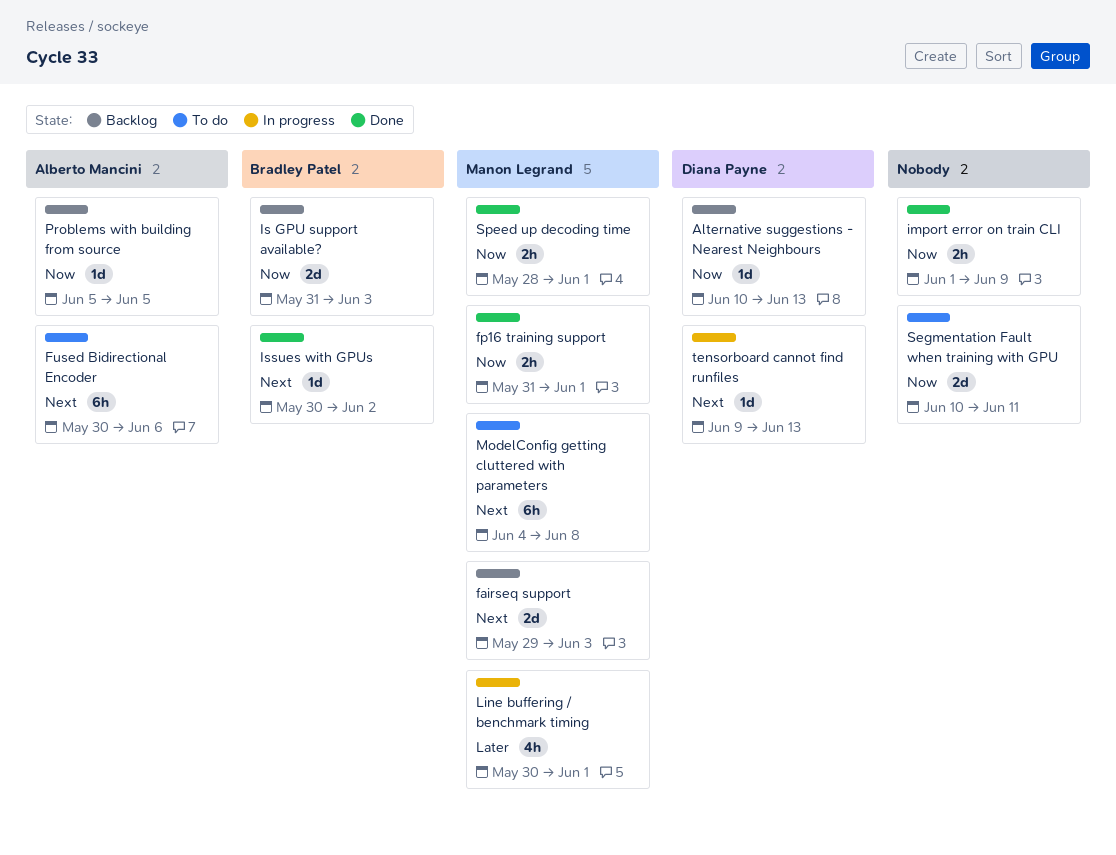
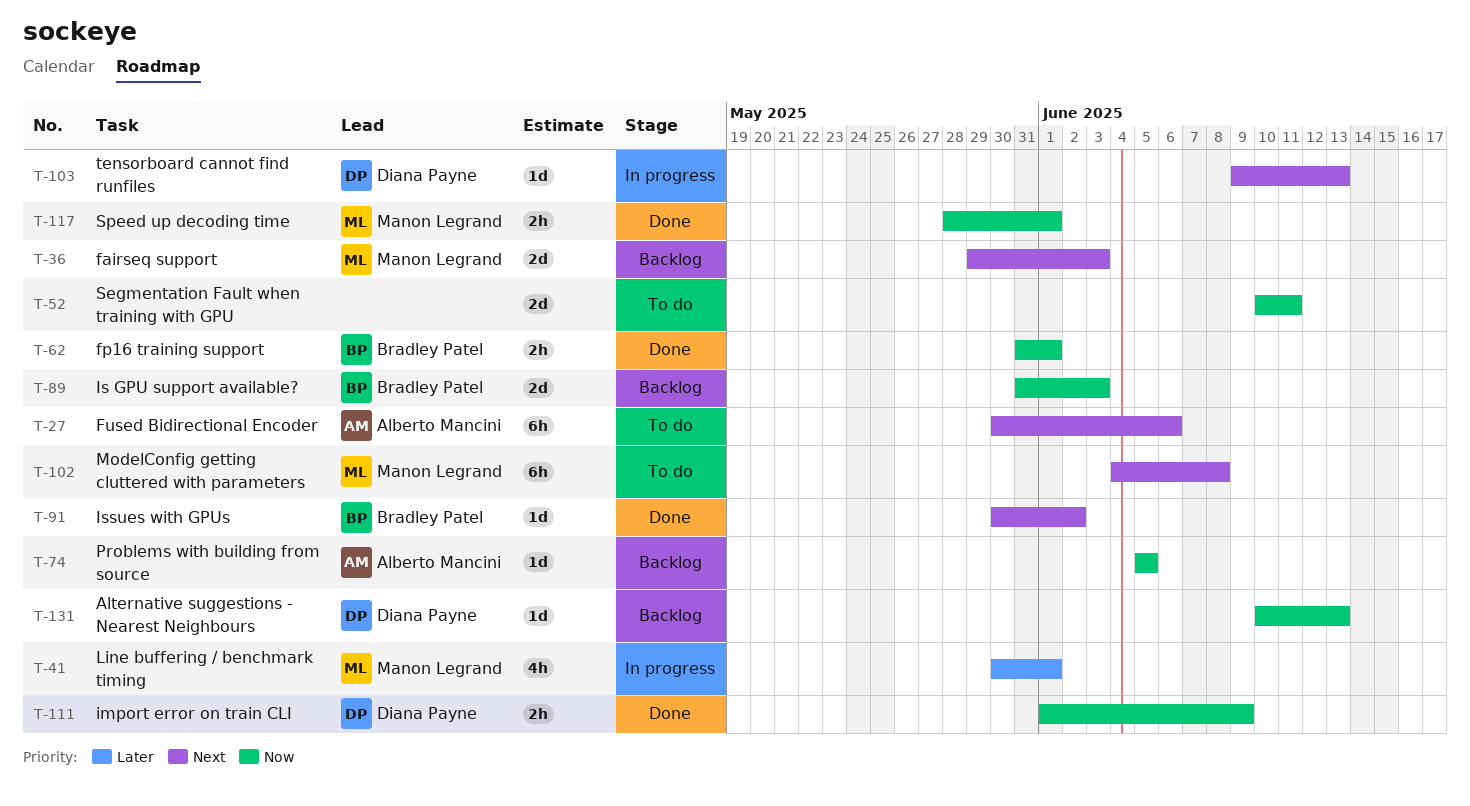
fp16 training support, owner: Manon Legrand -> Bradley Patel
import error on train CLI, owner: none -> Diana Payne

